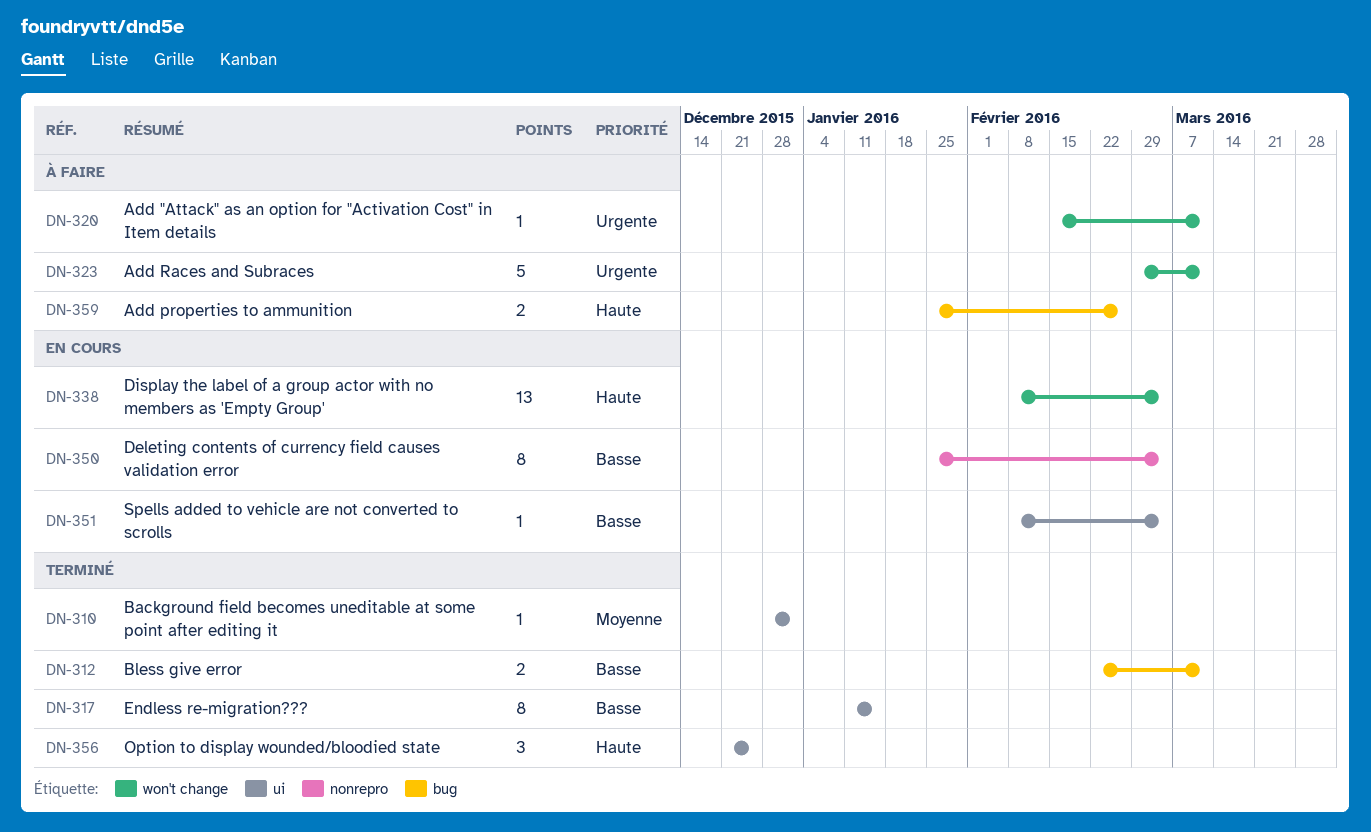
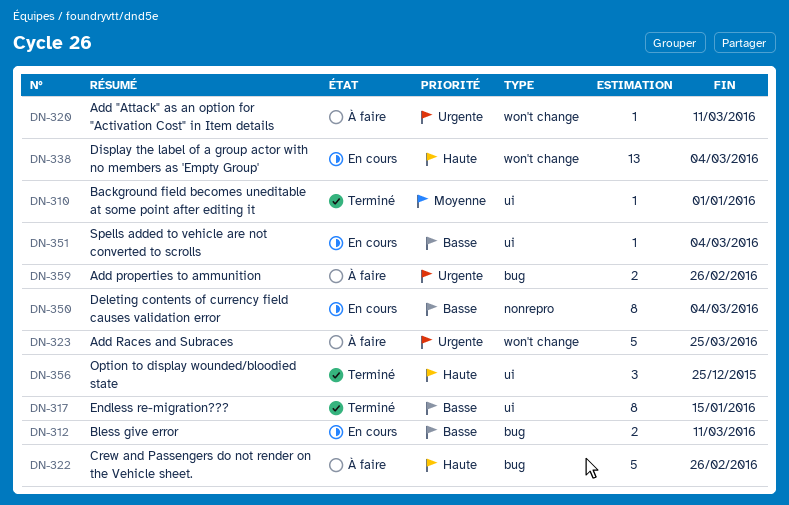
DN-312, status: Terminé -> En cours
DN-322: none -> present
DN-323, due: Mar 11 -> Mar 25
DN-359, priority: Haute -> Urgente

